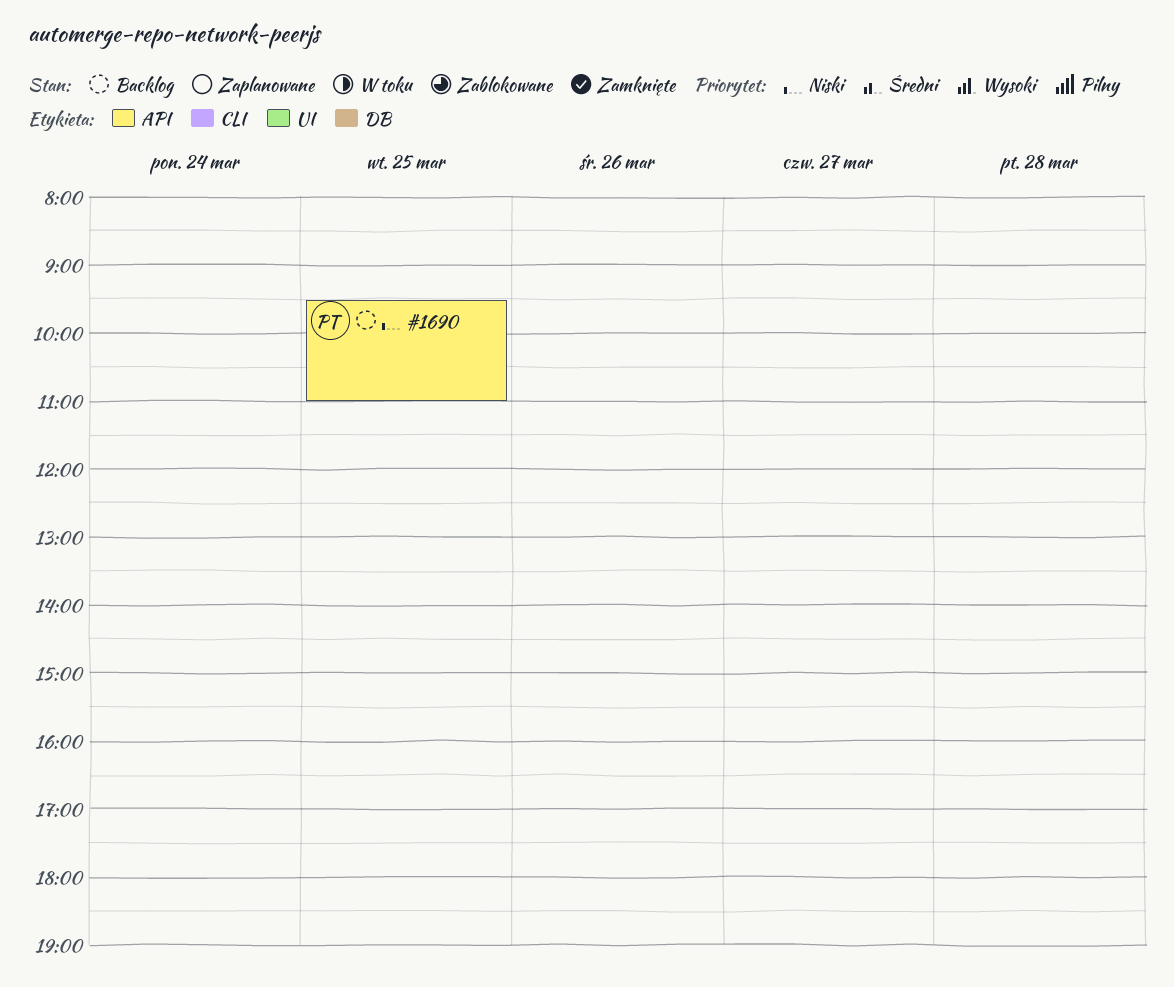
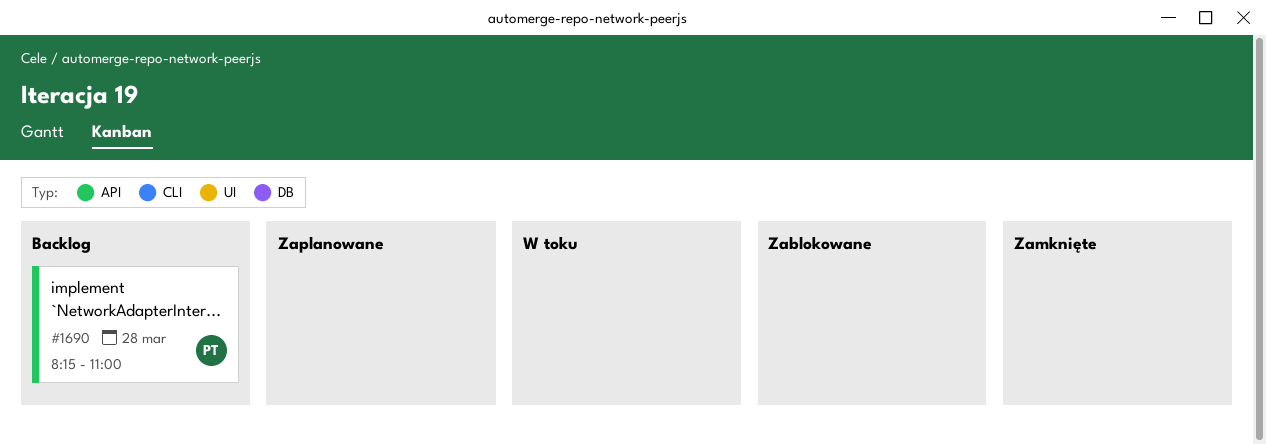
#1690, day: Mar 25 -> Mar 28
#1690, begins: 09:30 -> 08:15

